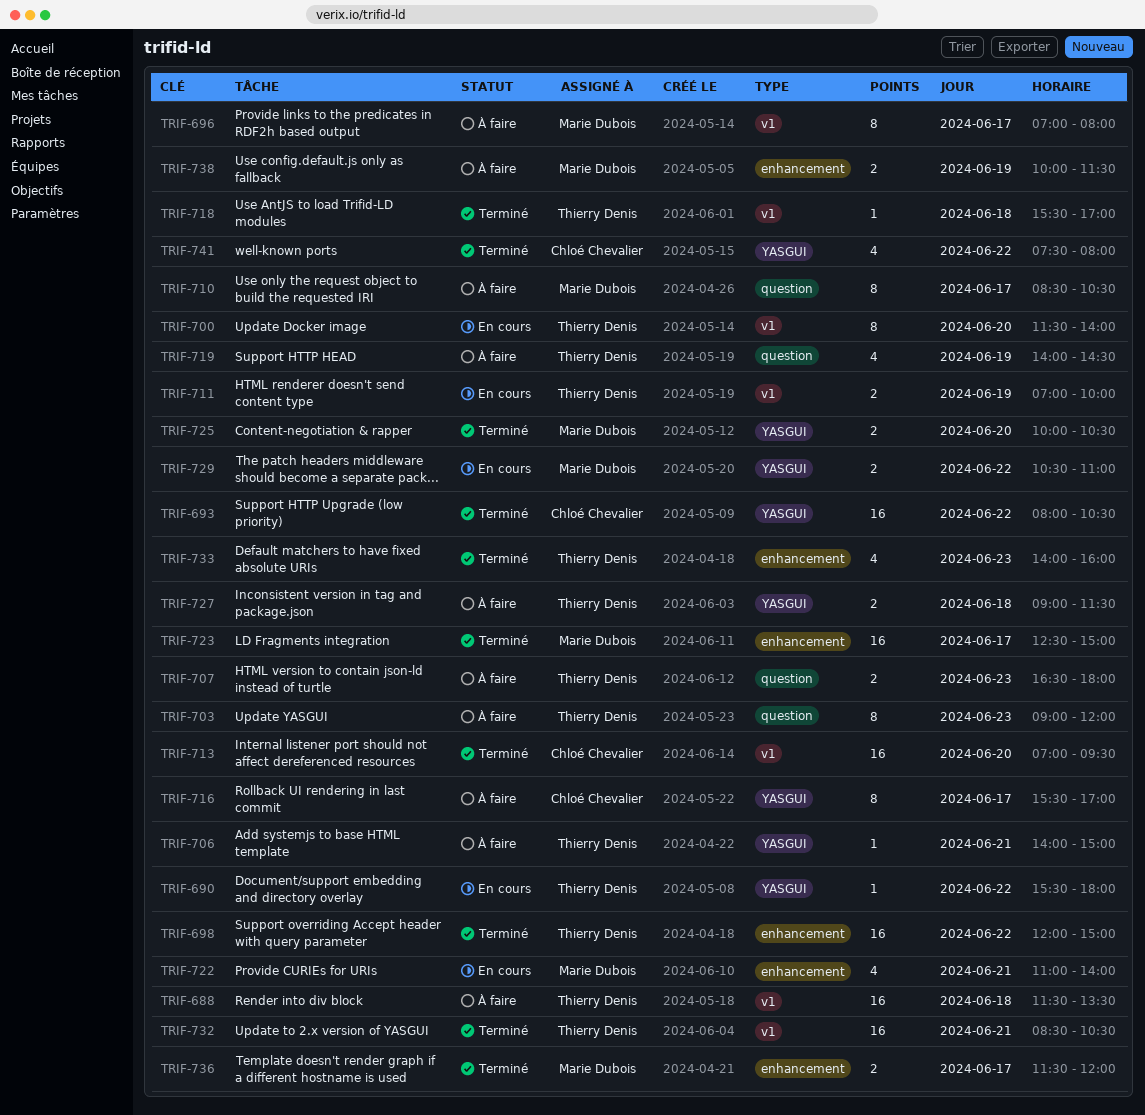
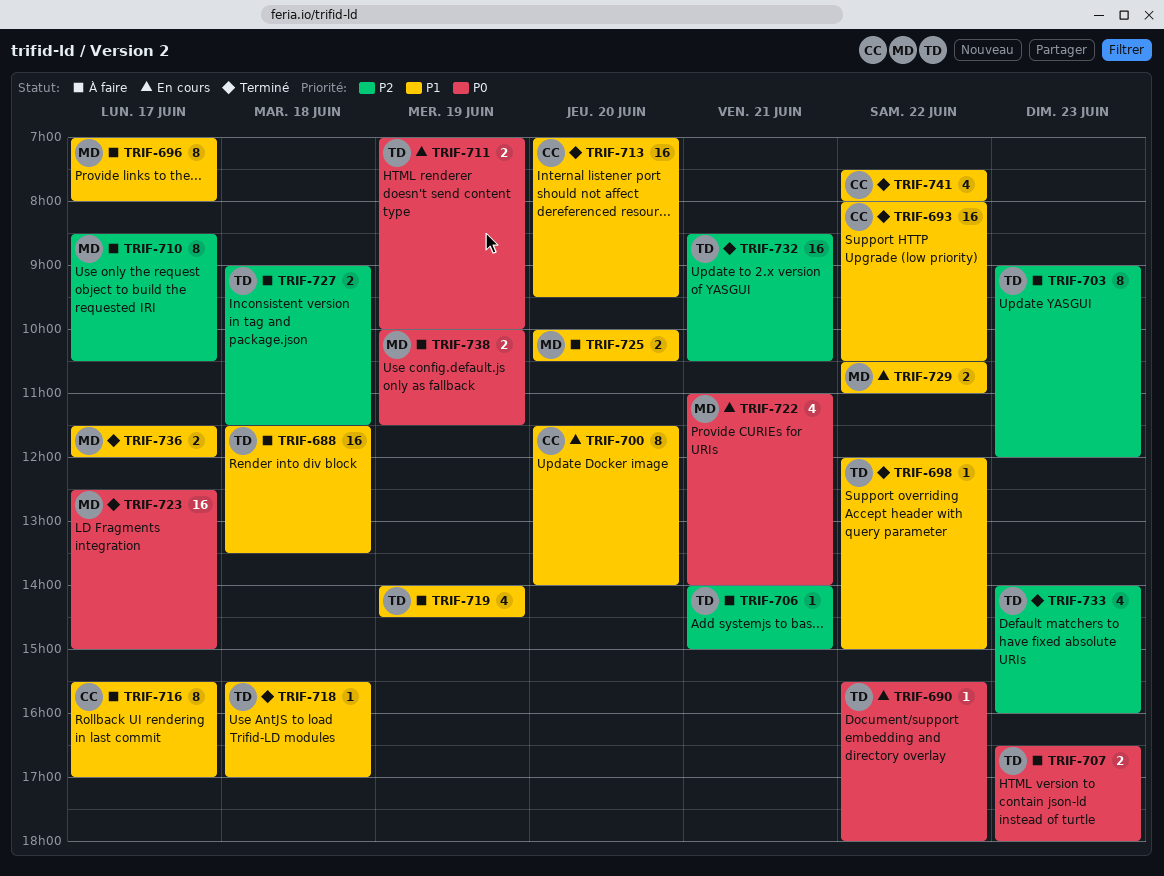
TRIF-698, estimate: 16 -> 1
TRIF-700, owner: Thierry Denis -> Chloé Chevalier
TRIF-725, status: Terminé -> À faire

